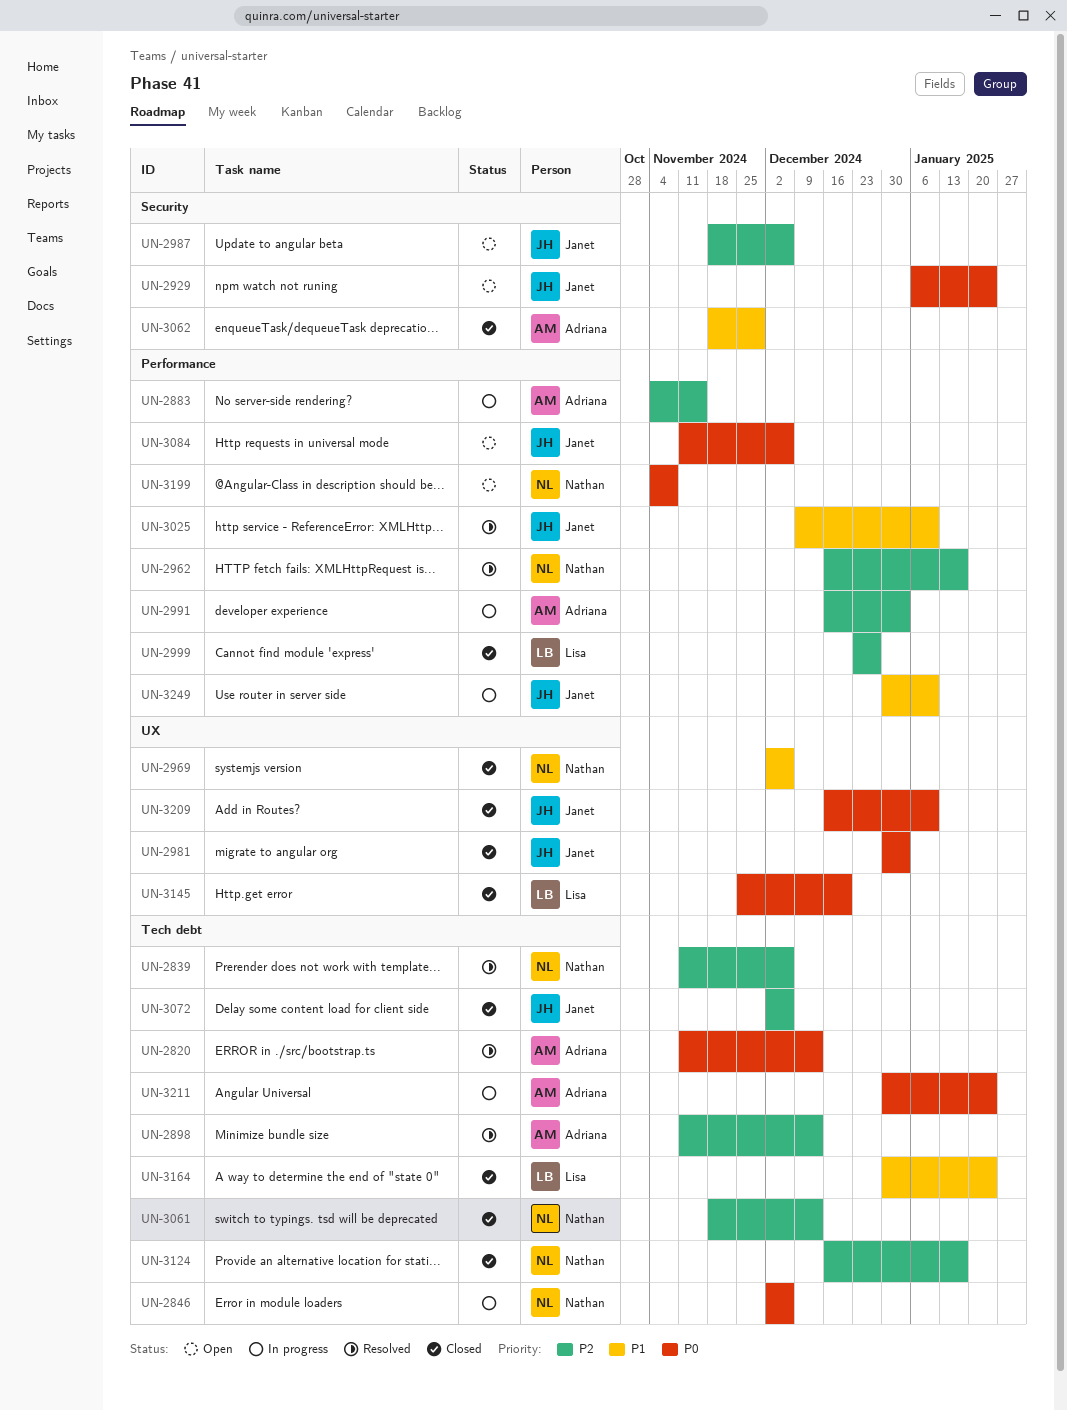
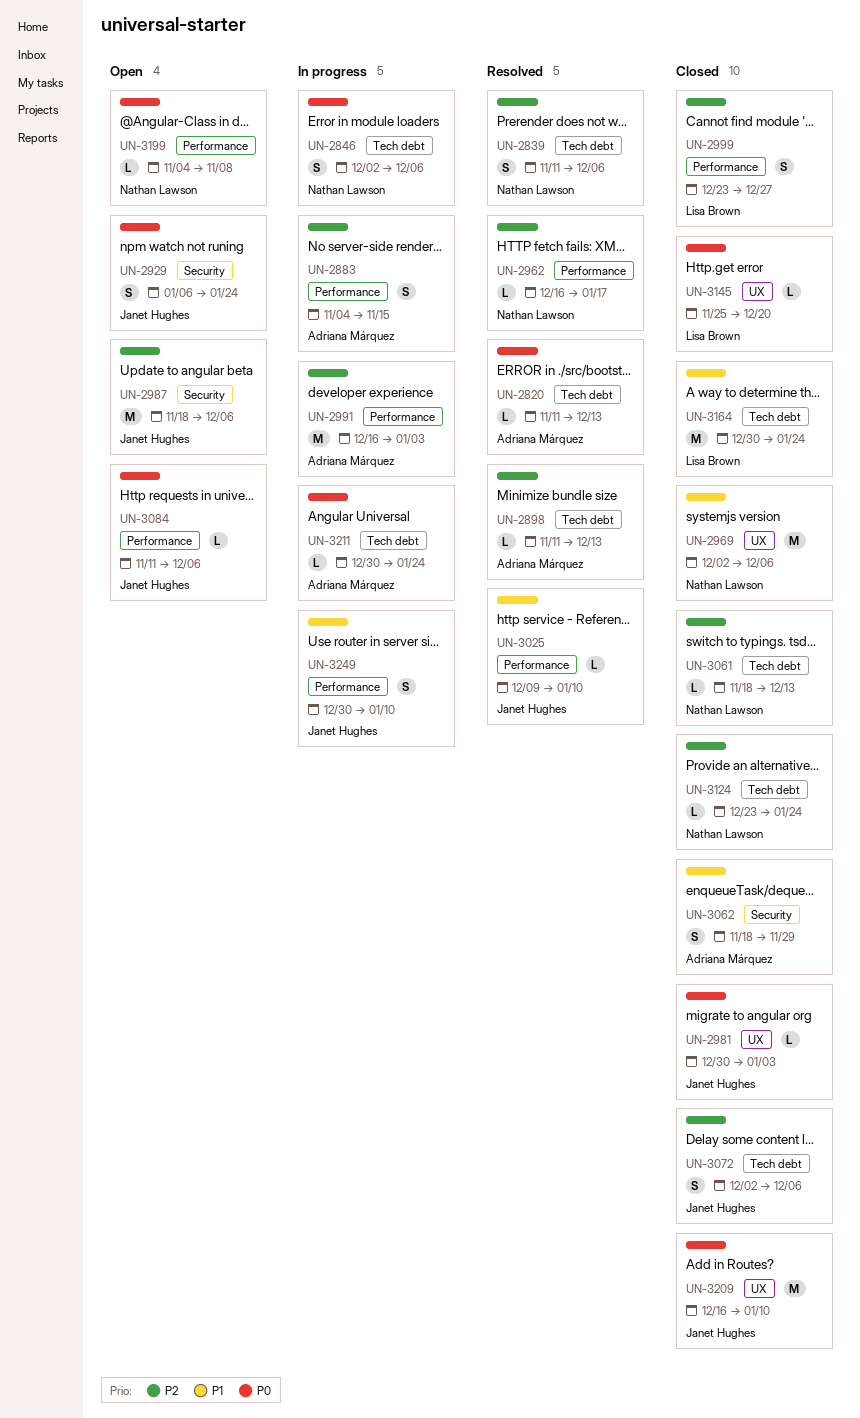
UN-3124, start: Dec 16 -> Dec 23
UN-3124, due: Jan 17 -> Jan 24

